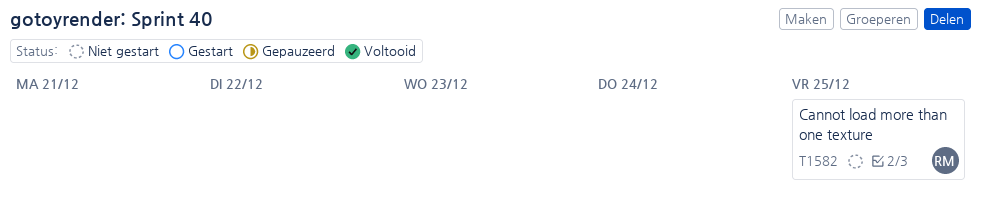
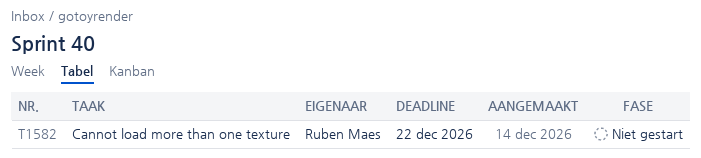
T1582, due: Dec 25 -> Dec 22

